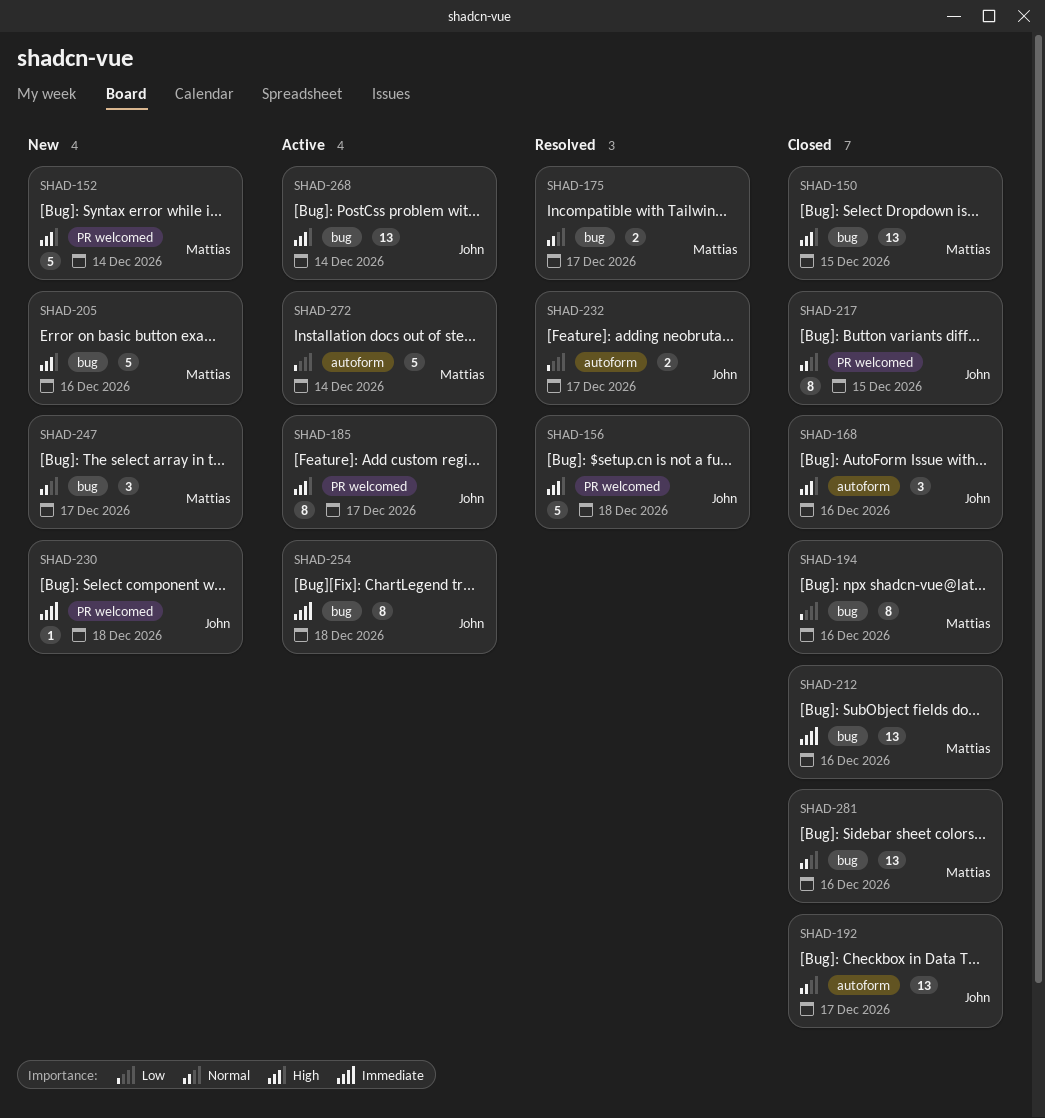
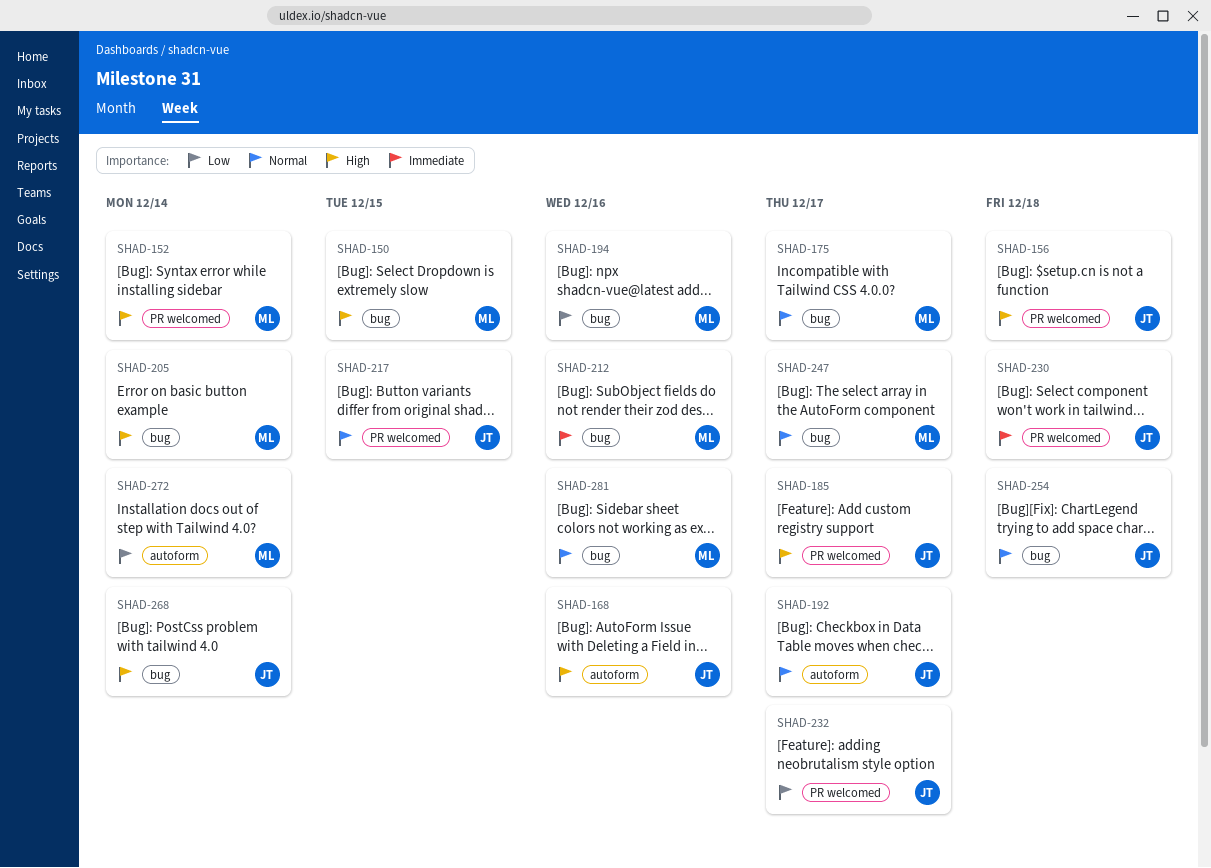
SHAD-205, due: Dec 16 -> Dec 14
SHAD-232, label: autoform -> PR welcomed
SHAD-254, priority: Immediate -> Normal

